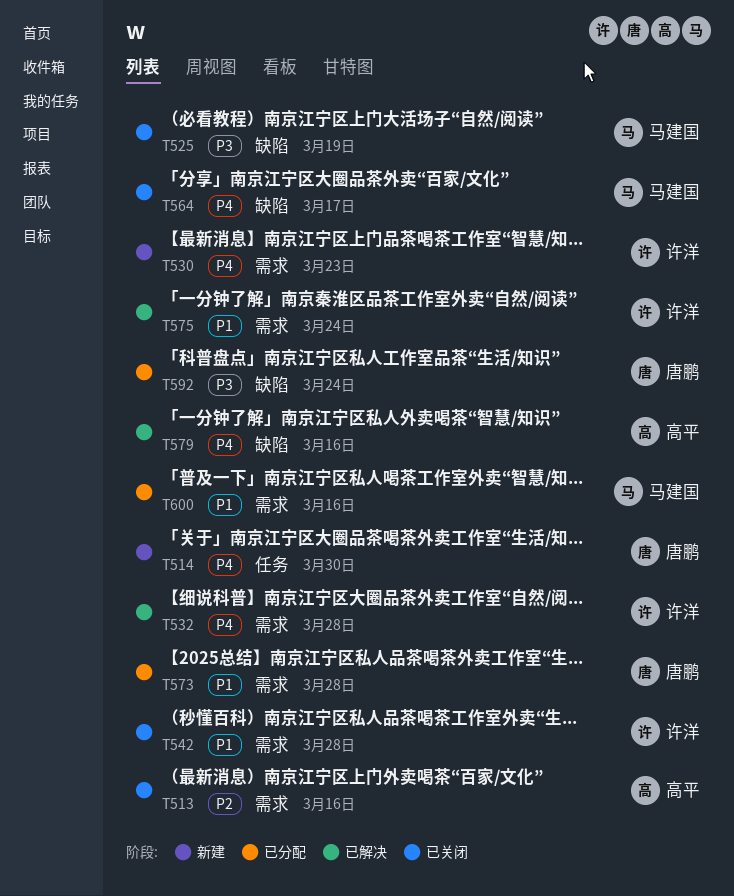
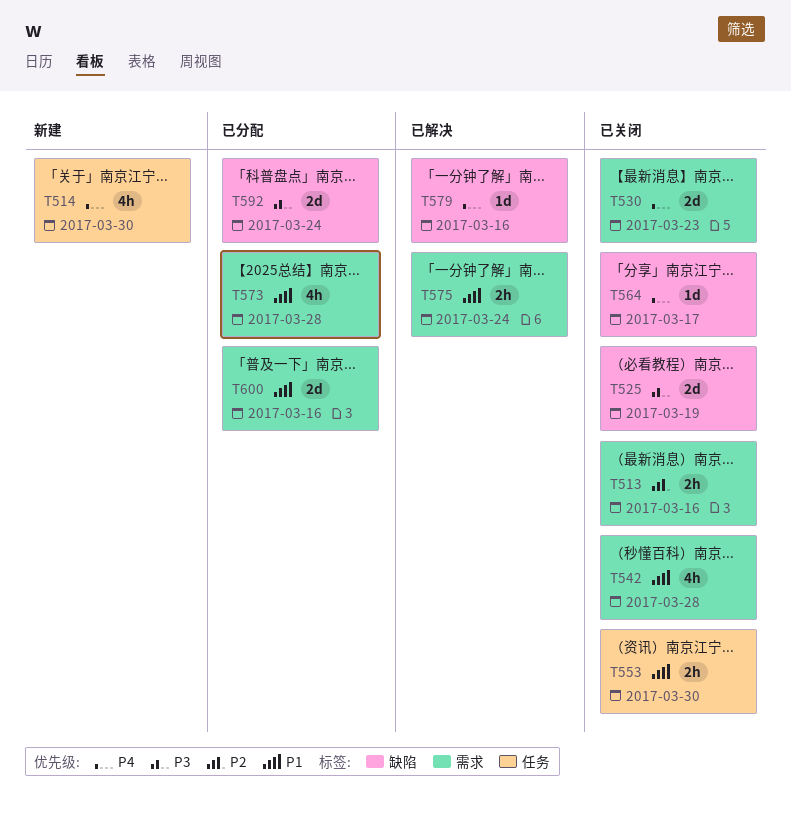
T530, status: 新建 -> 已关闭
T532: present -> none
T553: none -> present

